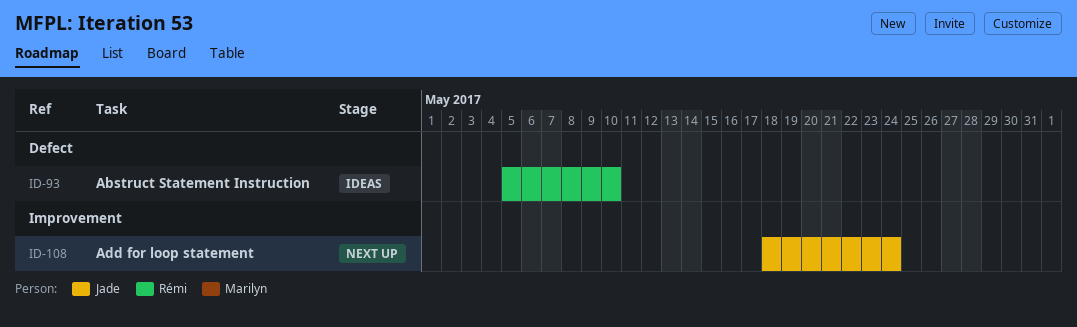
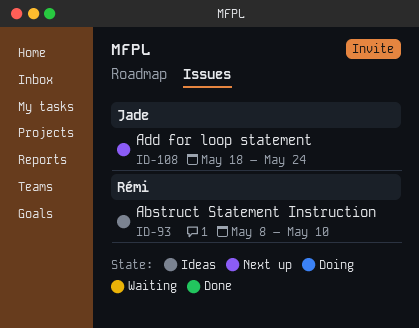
ID-93, start: May 5 -> May 8

